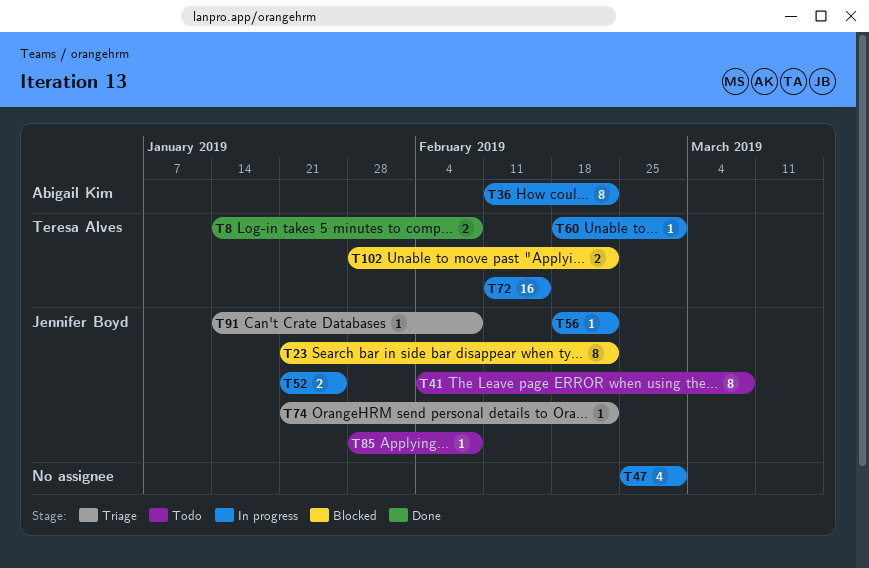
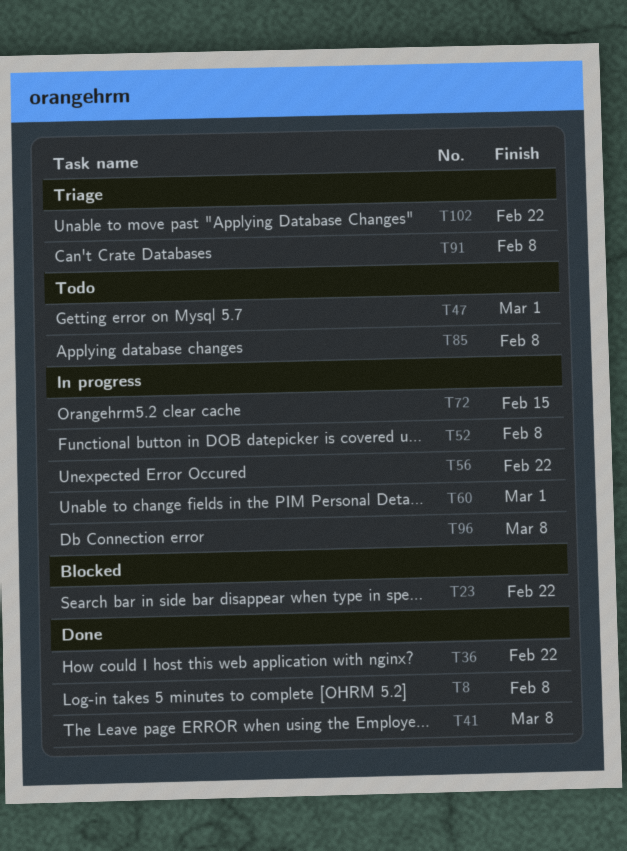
T36, status: In progress -> Done
T41, status: Todo -> Done
T47, status: In progress -> Todo
T52, due: Jan 25 -> Feb 8
T74: present -> none
T96: none -> present
T102, status: Blocked -> Triage

